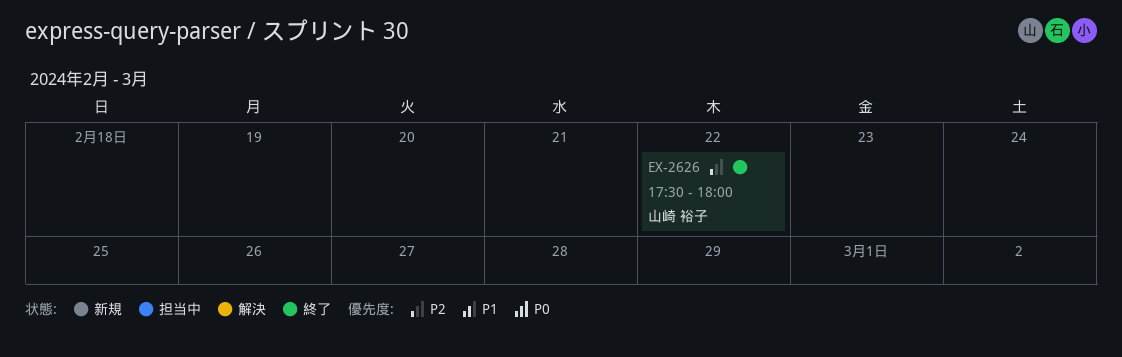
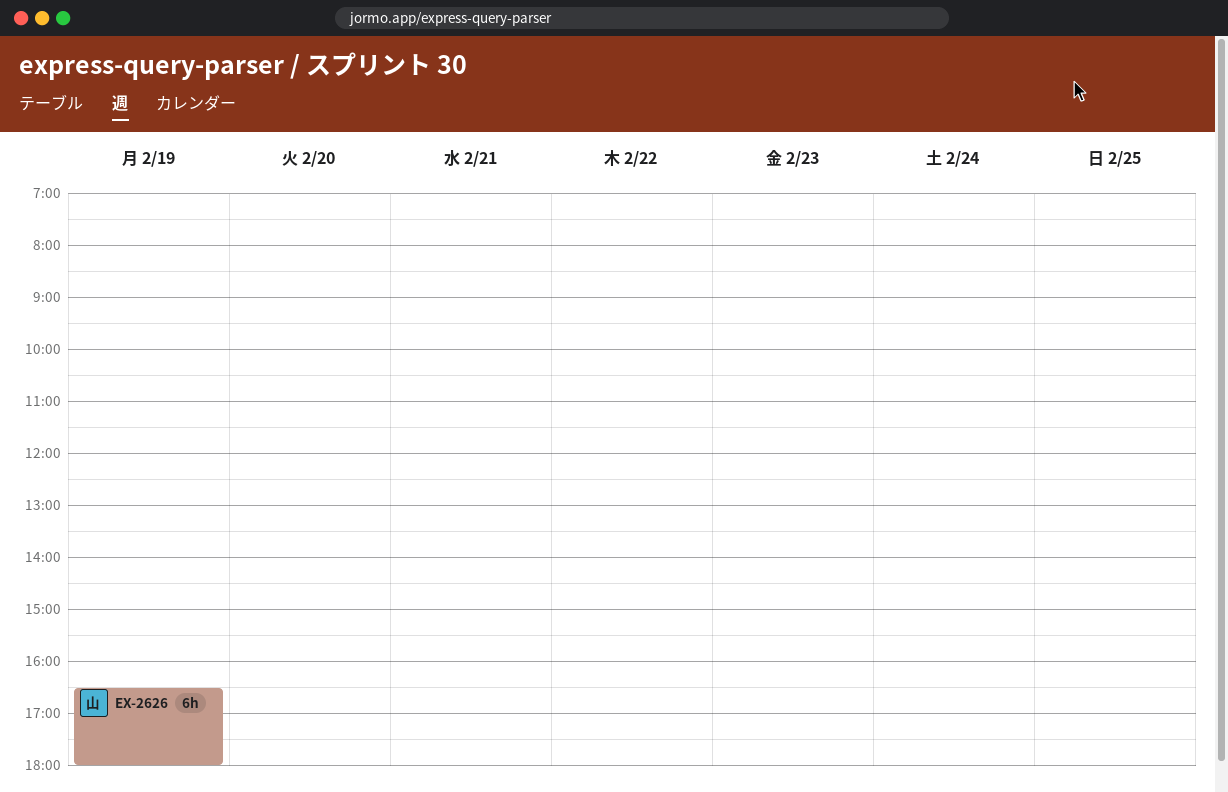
EX-2626, day: Feb 22 -> Feb 19
EX-2626, begins: 17:30 -> 16:30

